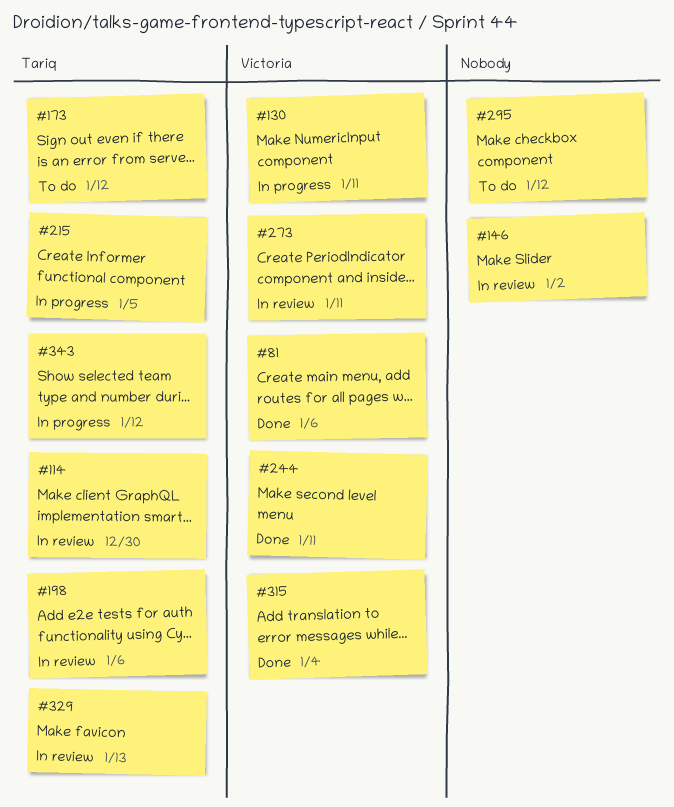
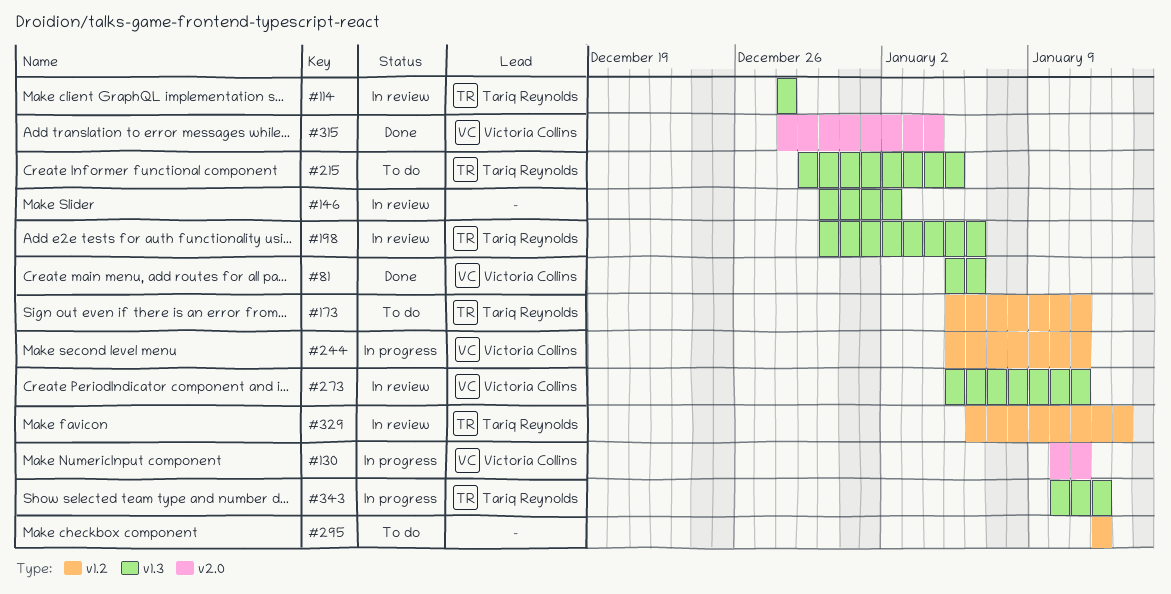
#114, due: Dec 30 -> Dec 28
#173, due: Jan 12 -> Jan 11
#215, status: In progress -> To do
#244, status: Done -> In progress

